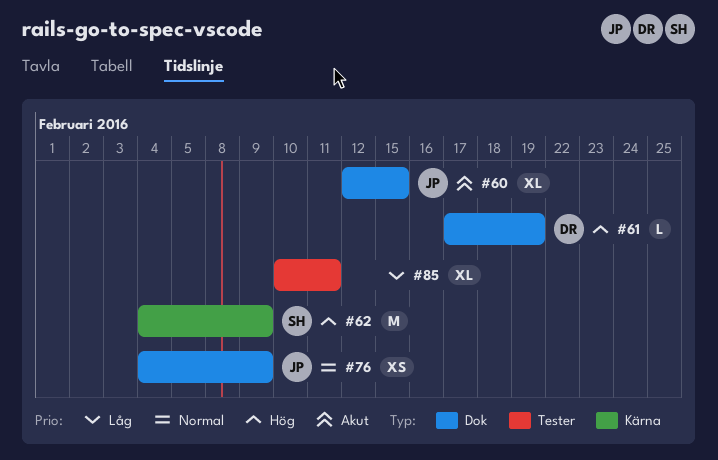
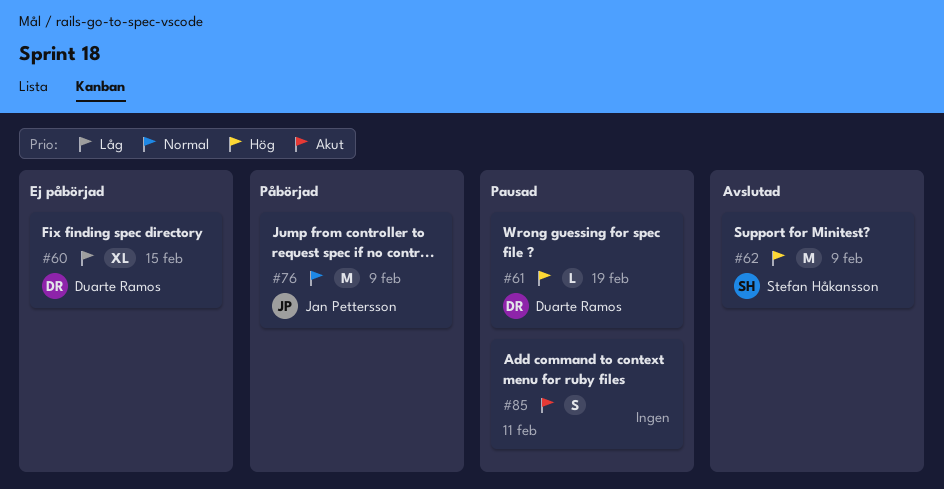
#60, owner: Jan Pettersson -> Duarte Ramos
#60, priority: Akut -> Låg
#76, estimate: XS -> M
#85, priority: Låg -> Akut
#85, estimate: XL -> S

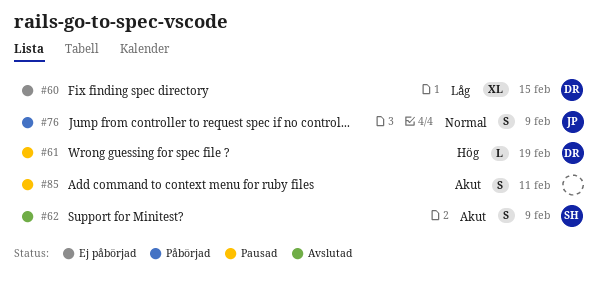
#62, priority: Hög -> Akut
#62, estimate: M -> S
#76, estimate: M -> S

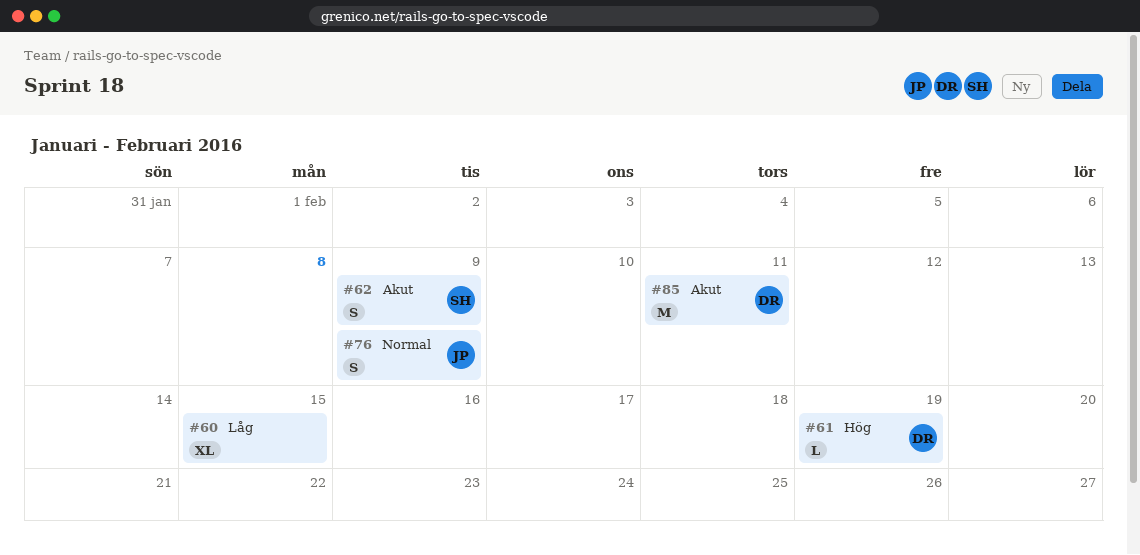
#60, owner: DR -> none
#85, owner: none -> DR
#85, estimate: S -> M

